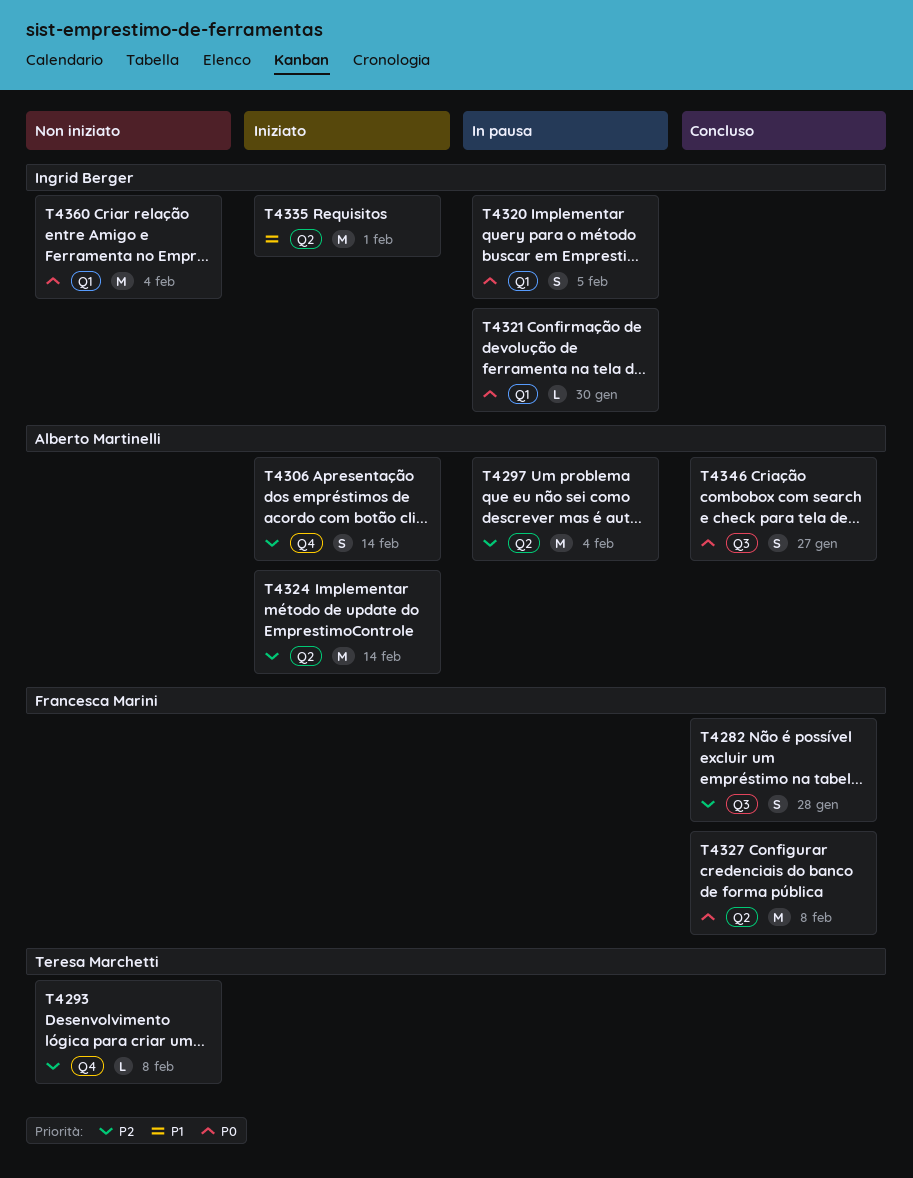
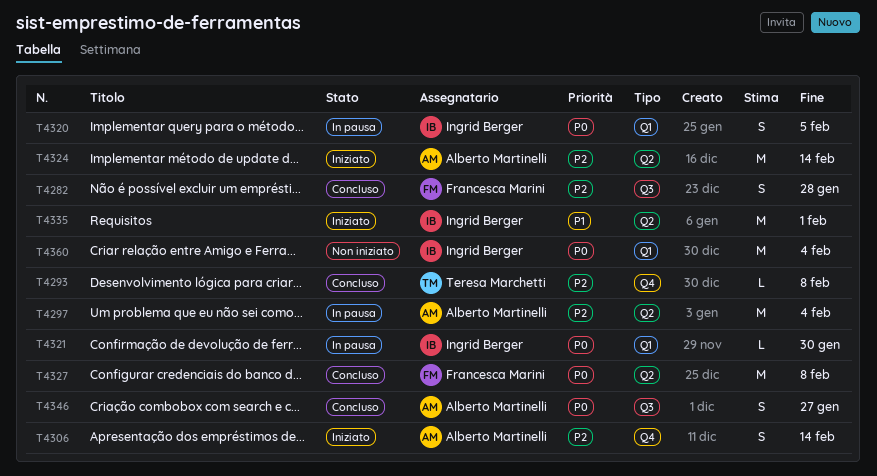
T4293, status: Non iniziato -> Concluso

